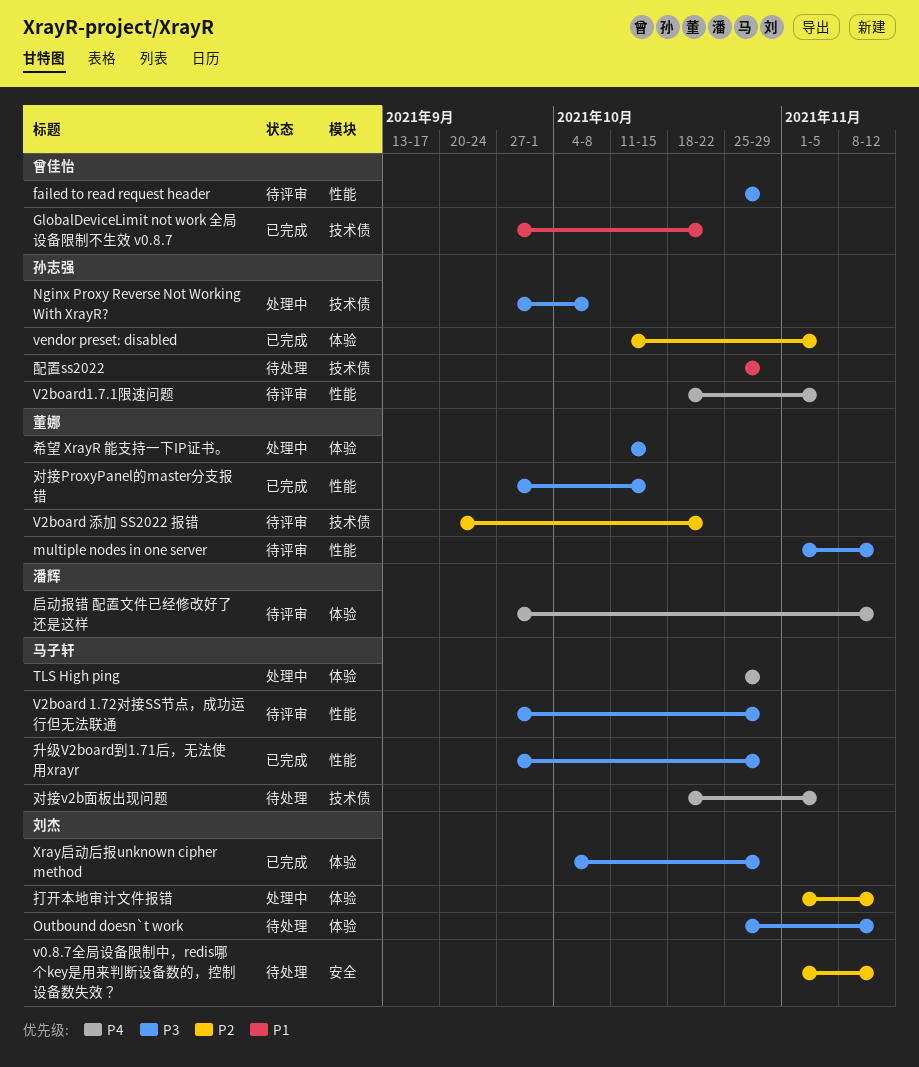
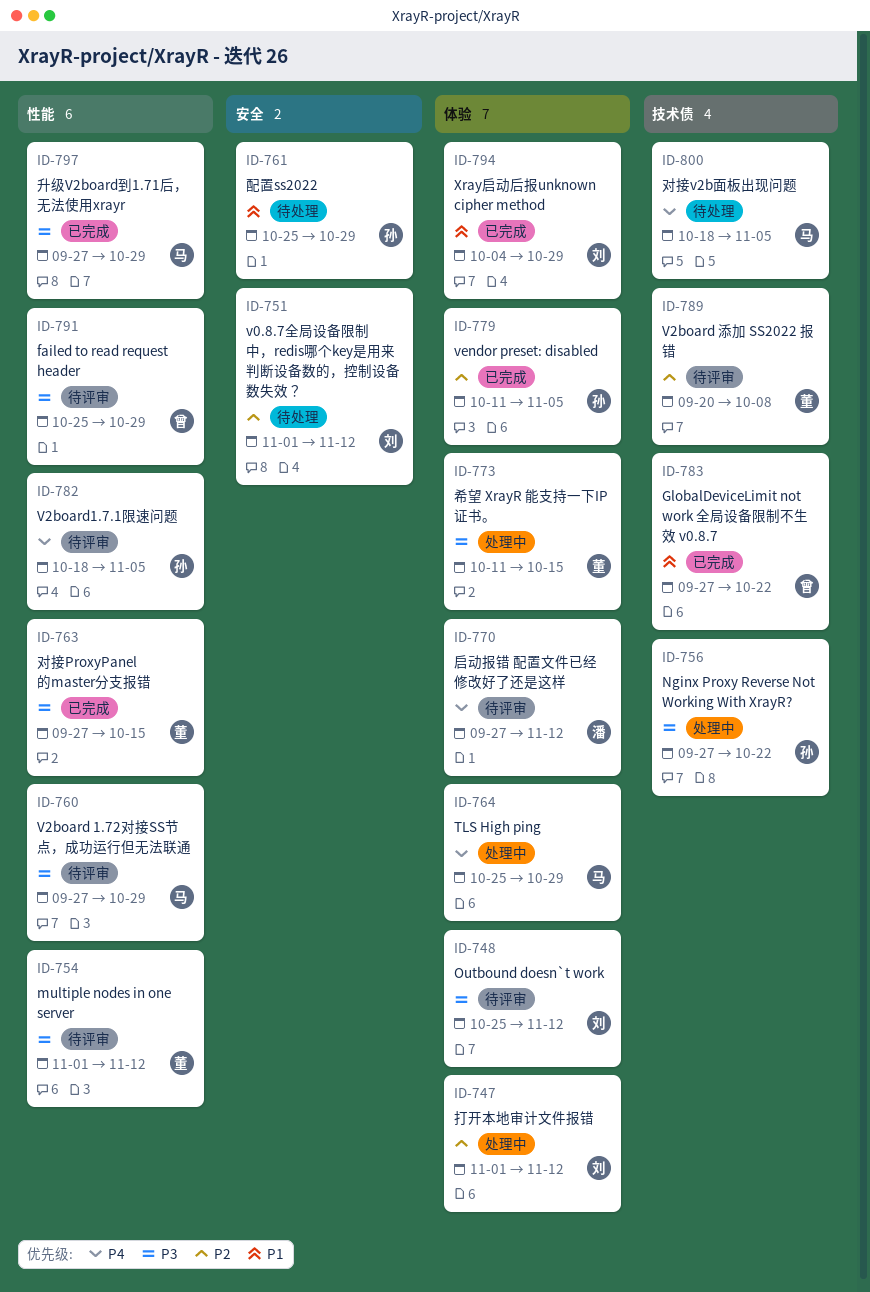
Nginx Proxy Reverse Not Working With XrayR?, due: Oct 8 -> Oct 22
Outbound doesn`t work, status: 待处理 -> 待评审
V2board 添加 SS2022 报错, due: Oct 22 -> Oct 8
Xray启动后报unknown cipher method, priority: P3 -> P1
配置ss2022, label: 技术债 -> 安全

